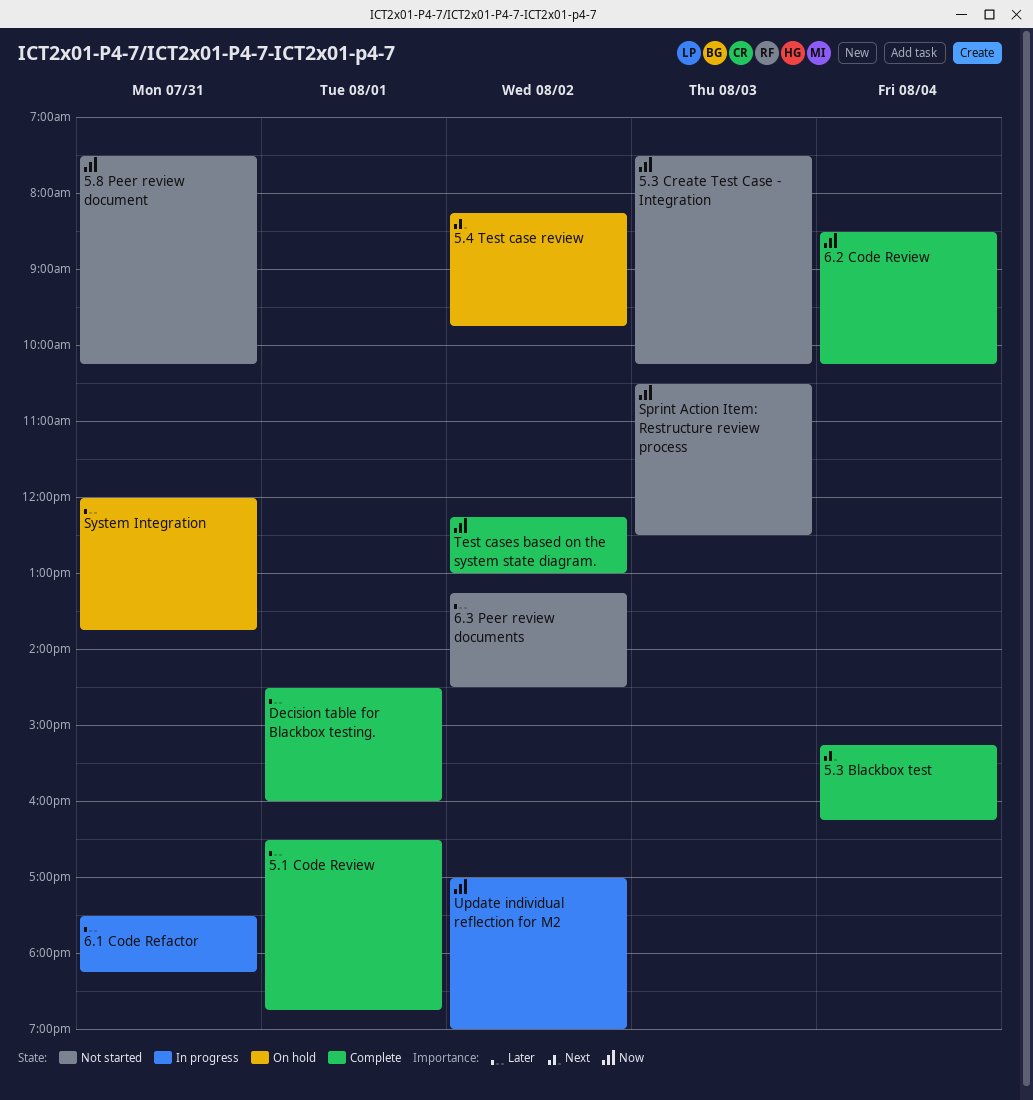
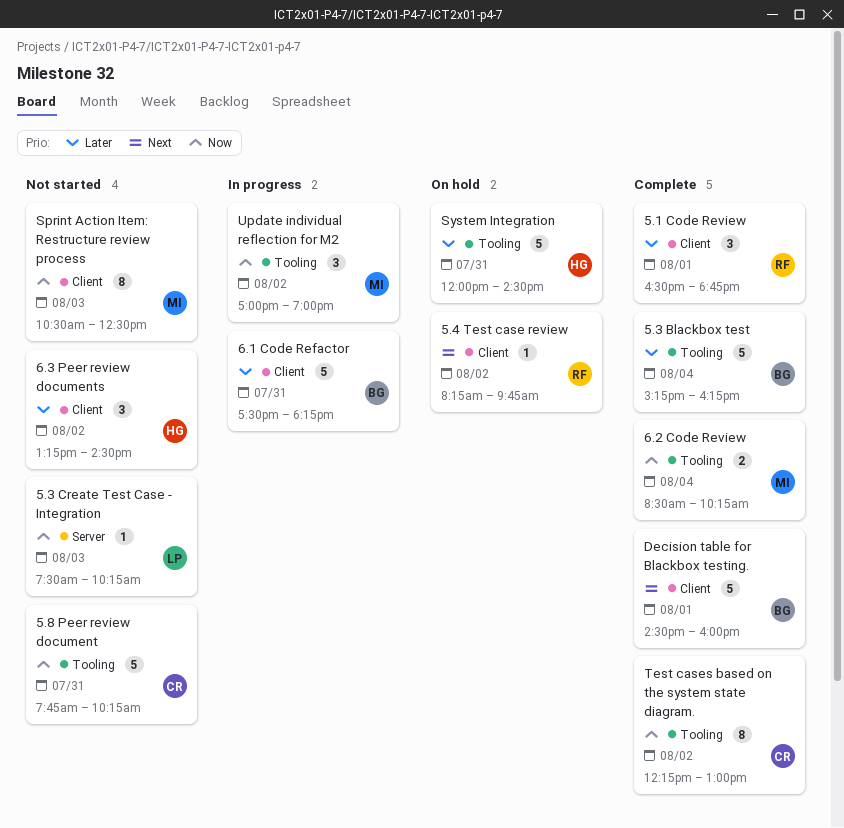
5.3 Blackbox test, priority: Next -> Later
5.8 Peer review document, begins: 07:30 -> 07:45
Decision table for Blackbox testing., priority: Later -> Next
System Integration, ends: 13:45 -> 14:30

